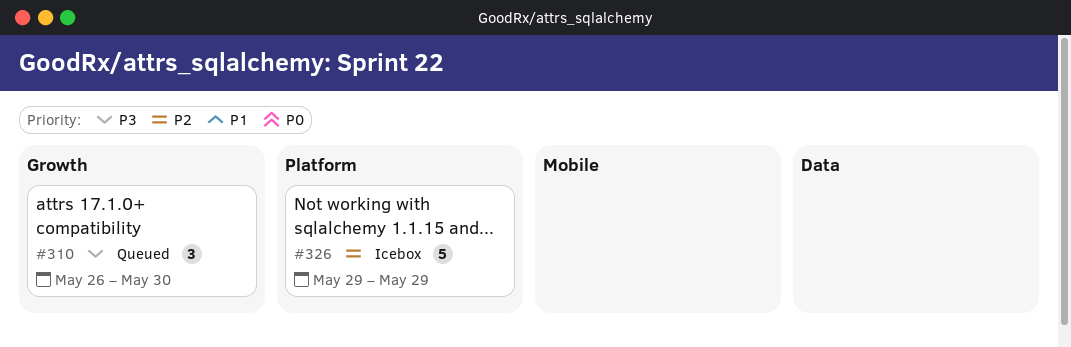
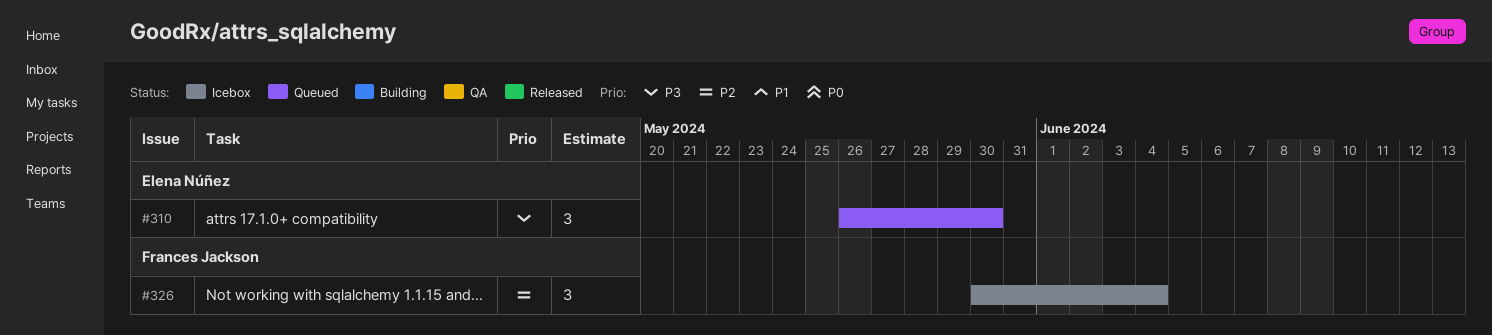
#326, estimate: 5 -> 3
#326, start: May 29 -> May 30
#326, due: May 29 -> Jun 4

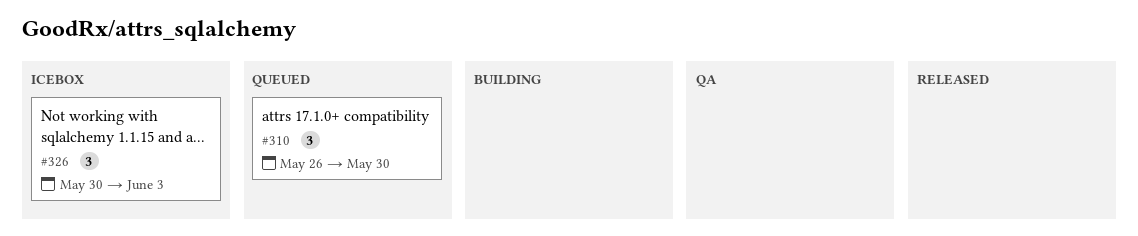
#326, due: Jun 4 -> Jun 3

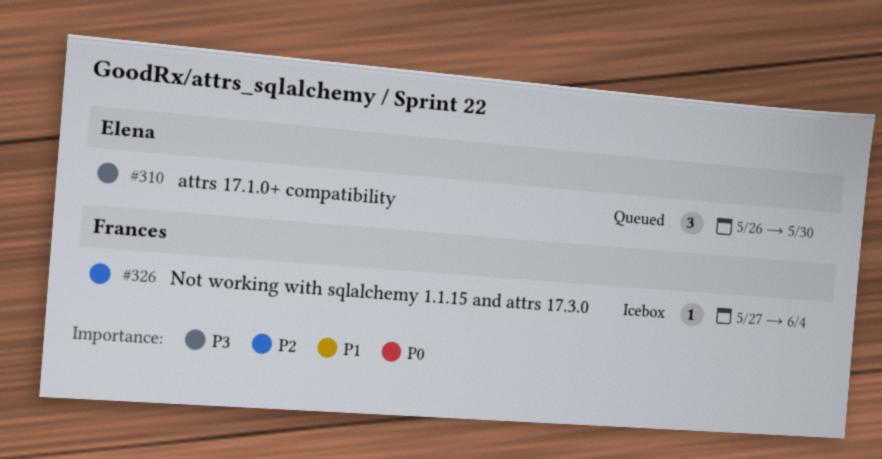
#326, estimate: 3 -> 1
#326, start: May 30 -> May 27
#326, due: Jun 3 -> Jun 4

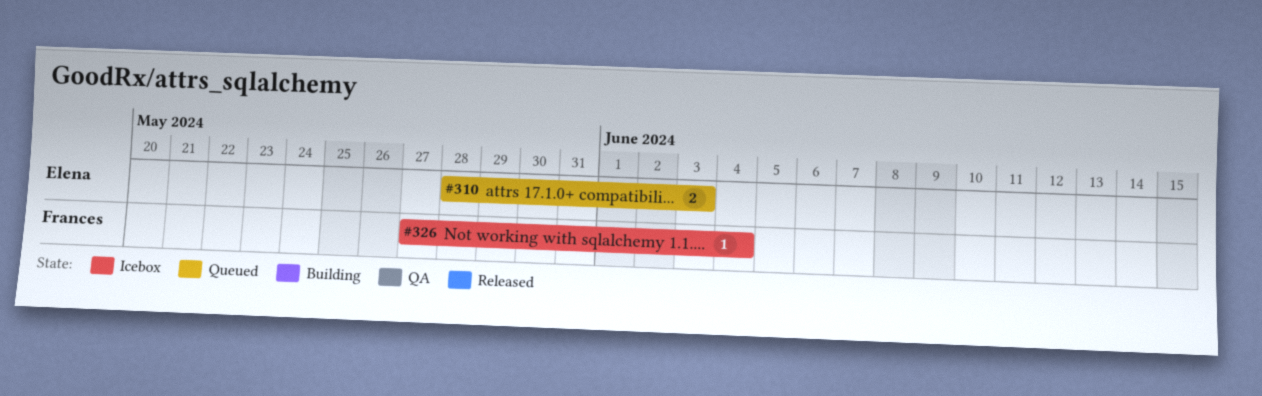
#310, estimate: 3 -> 2
#310, start: May 26 -> May 28
#310, due: May 30 -> Jun 3

